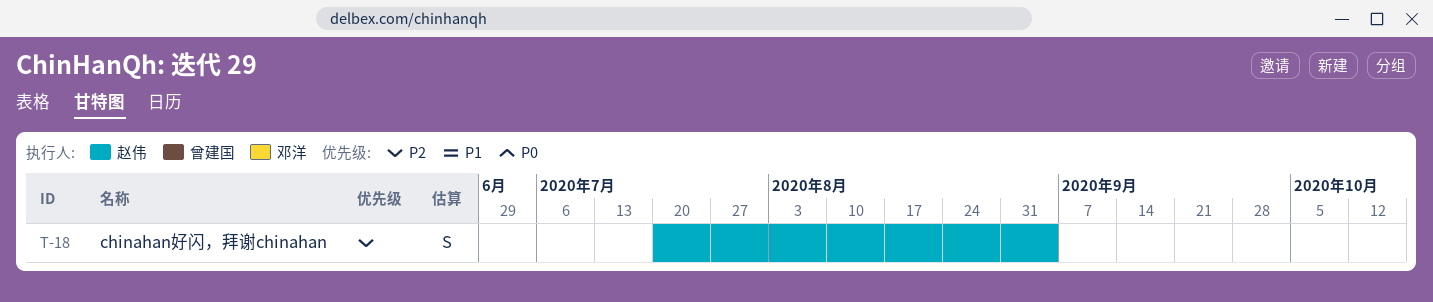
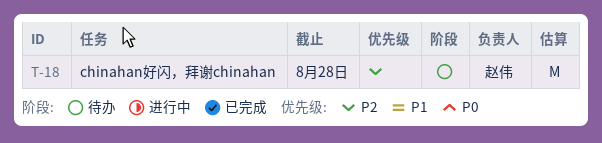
T-18, estimate: S -> M
T-18, due: Sep 4 -> Aug 28

